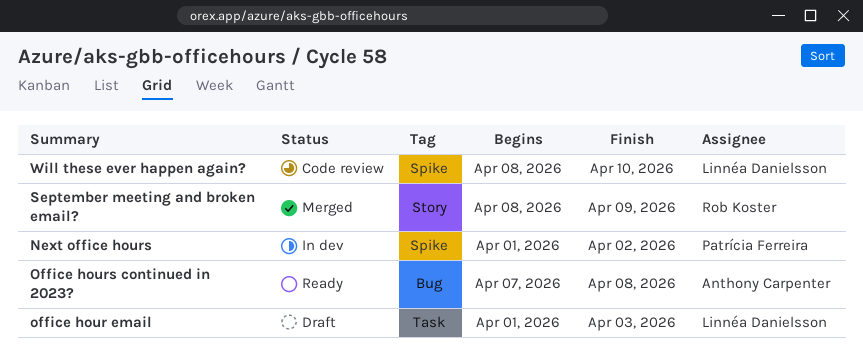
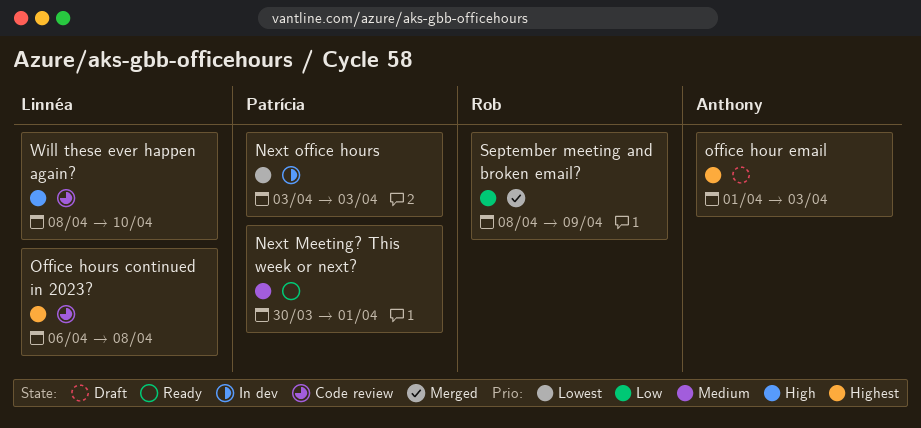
Next Meeting? This week or next?: none -> present
Next office hours, start: Apr 1 -> Apr 3
Next office hours, due: Apr 2 -> Apr 3
office hour email, owner: Linnéa Danielsson -> Anthony Carpenter
Office hours continued in 2023?, status: Ready -> Code review
Office hours continued in 2023?, owner: Anthony Carpenter -> Linnéa Danielsson
Office hours continued in 2023?, start: Apr 7 -> Apr 6

